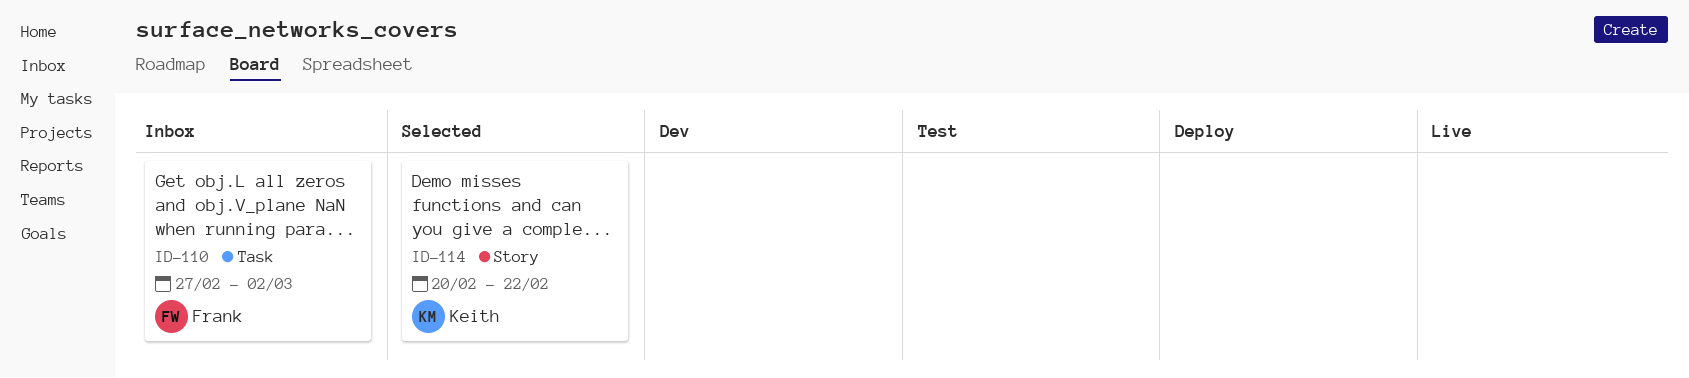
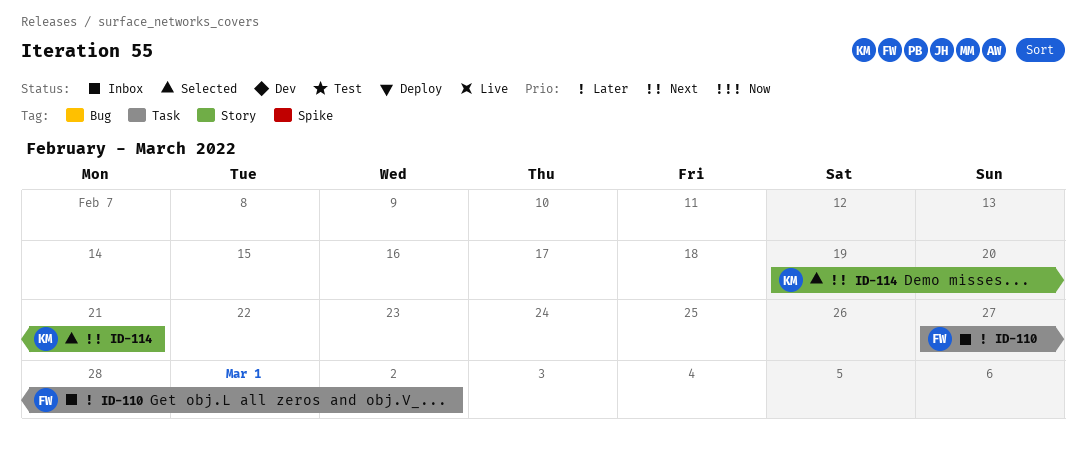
ID-114, start: Feb 20 -> Feb 19
ID-114, due: Feb 22 -> Feb 21

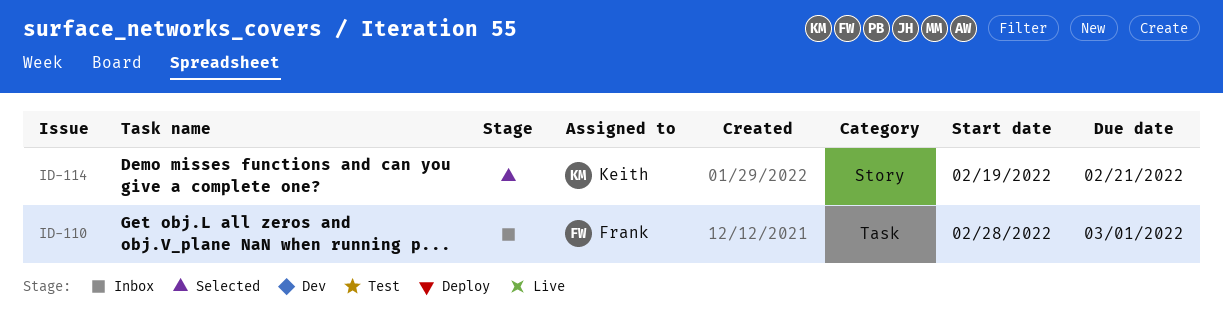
ID-110, start: Feb 27 -> Feb 28
ID-110, due: Mar 2 -> Mar 1

